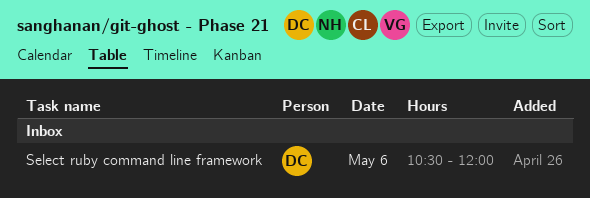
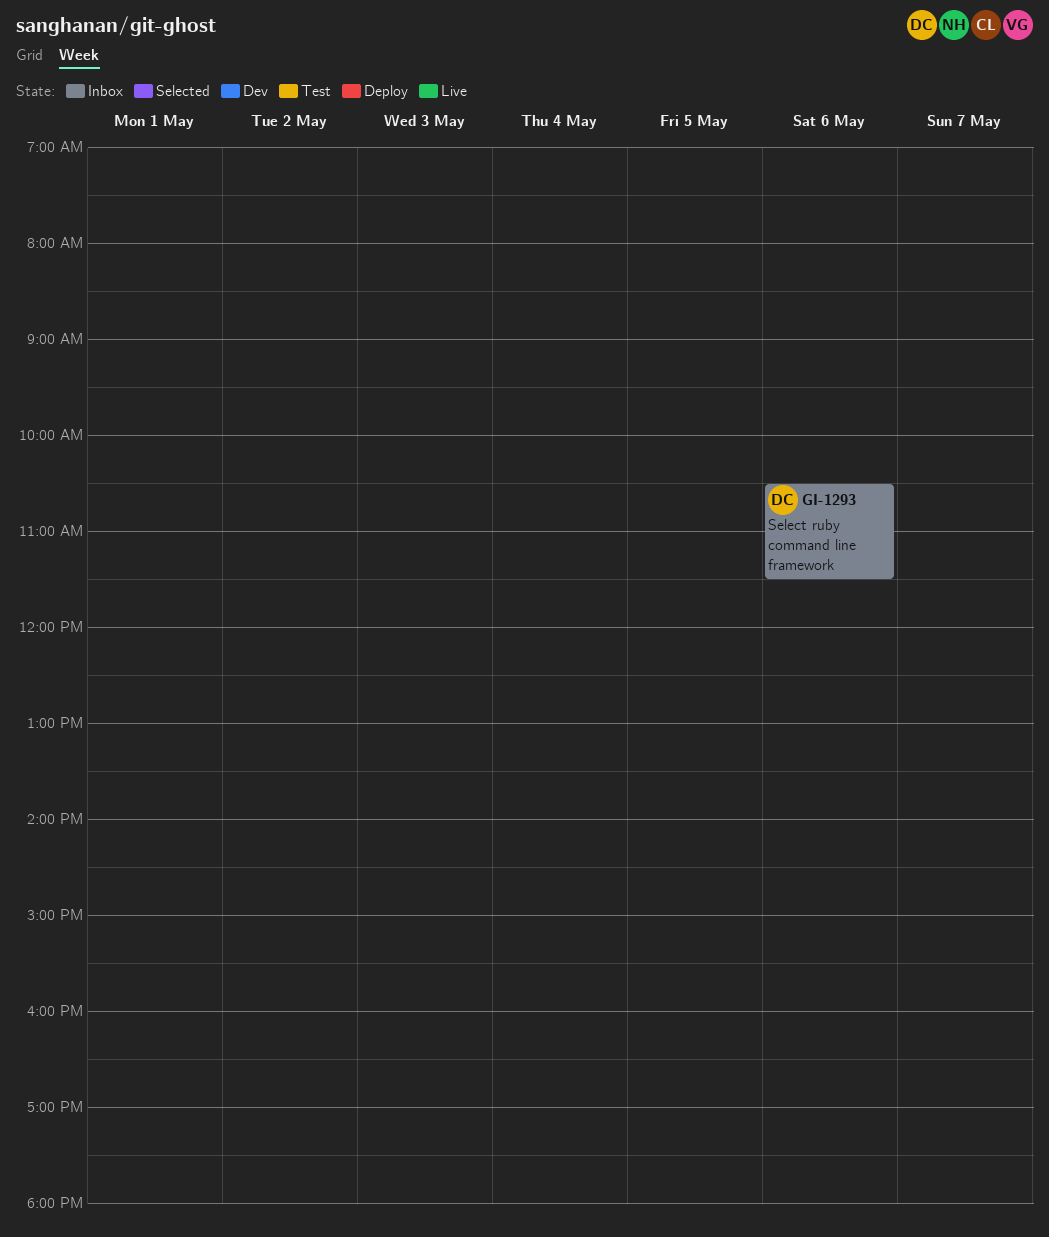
Select ruby command line framework, ends: 12:00 -> 11:30

